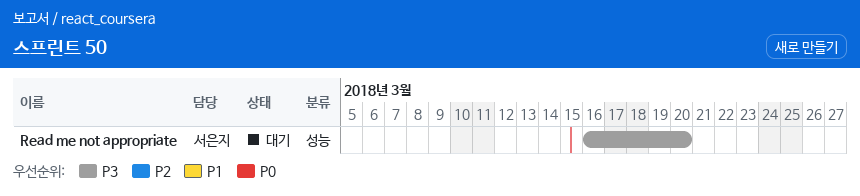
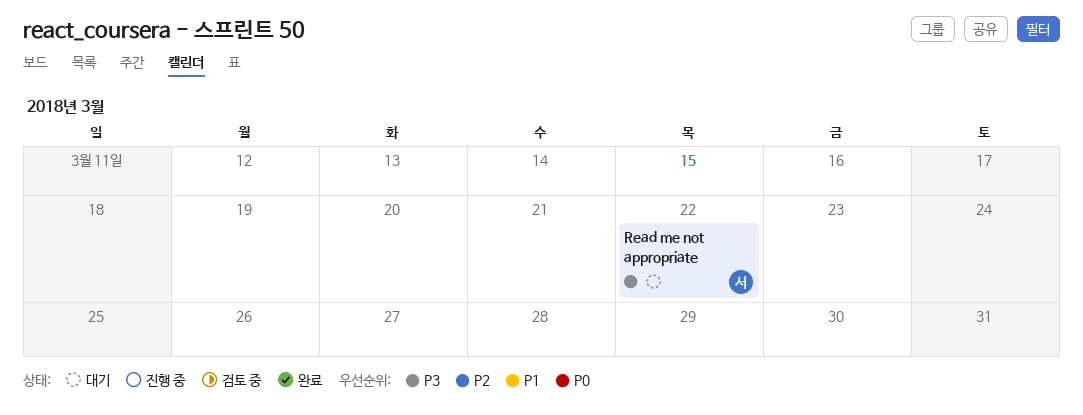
Read me not appropriate, due: Mar 20 -> Mar 22

